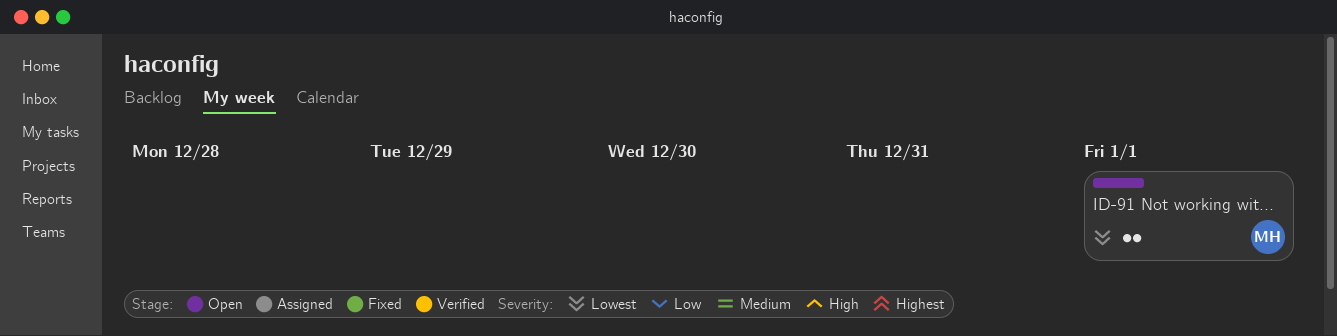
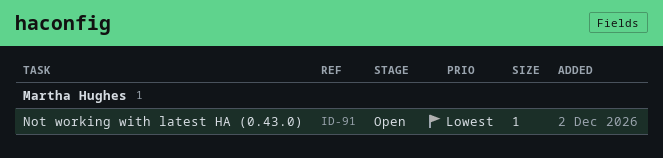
ID-91, estimate: 2 -> 1

